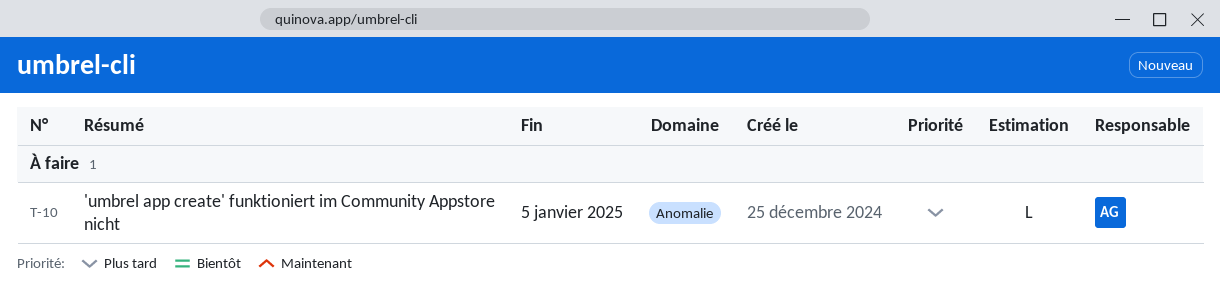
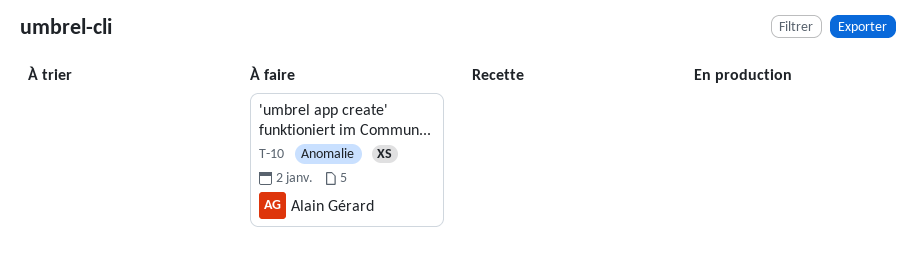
T-10, estimate: L -> XS
T-10, due: Jan 5 -> Jan 2

